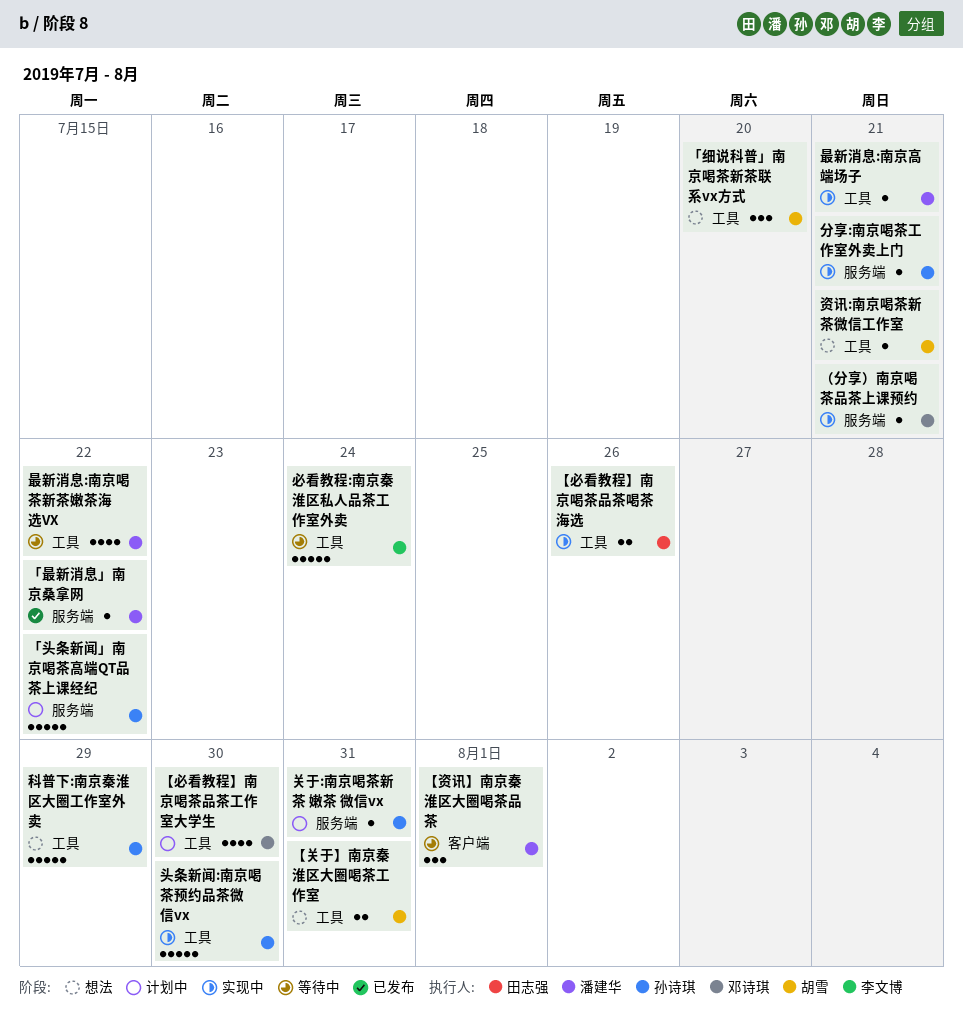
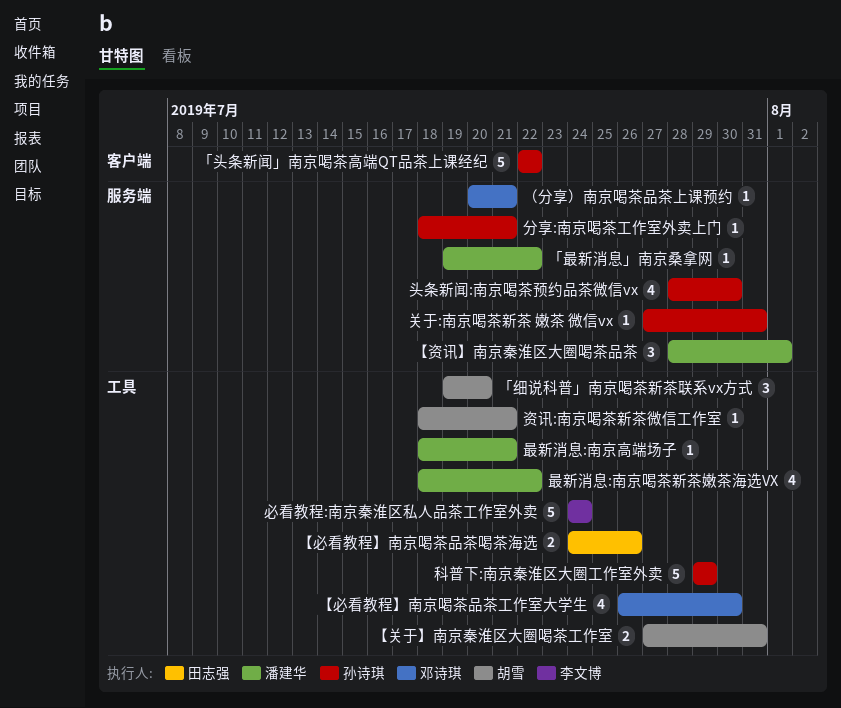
「头条新闻」南京喝茶高端QT品茶上课经纪, label: 服务端 -> 客户端
【资讯】南京秦淮区大圈喝茶品茶, label: 客户端 -> 服务端
头条新闻:南京喝茶预约品茶微信vx, label: 工具 -> 服务端
头条新闻:南京喝茶预约品茶微信vx, estimate: 5 -> 4

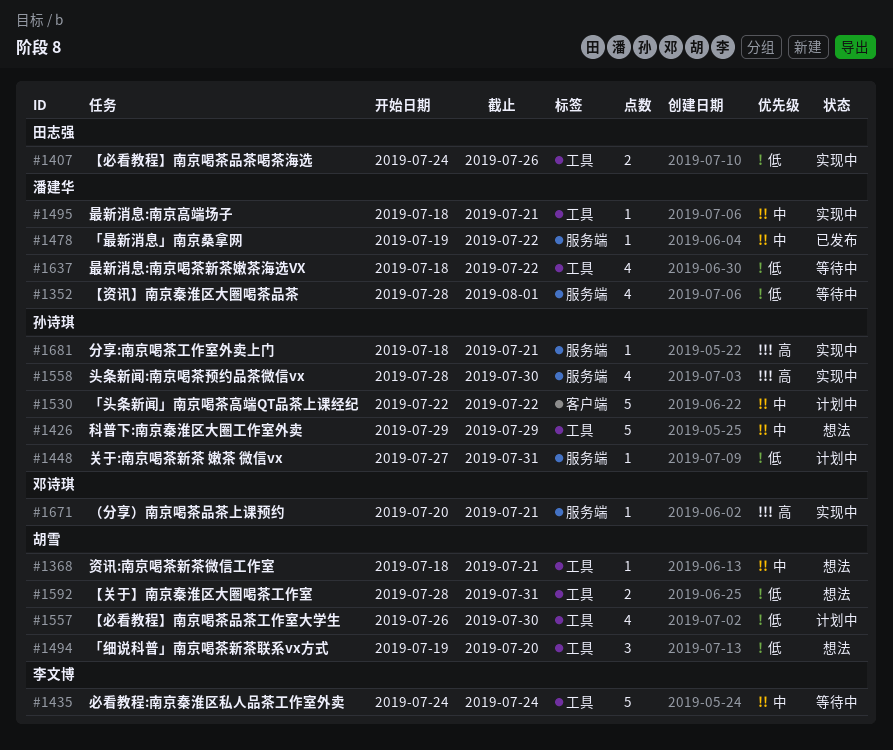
【关于】南京秦淮区大圈喝茶工作室, start: Jul 27 -> Jul 28
【必看教程】南京喝茶品茶工作室大学生, owner: 邓诗琪 -> 胡雪
【资讯】南京秦淮区大圈喝茶品茶, estimate: 3 -> 4

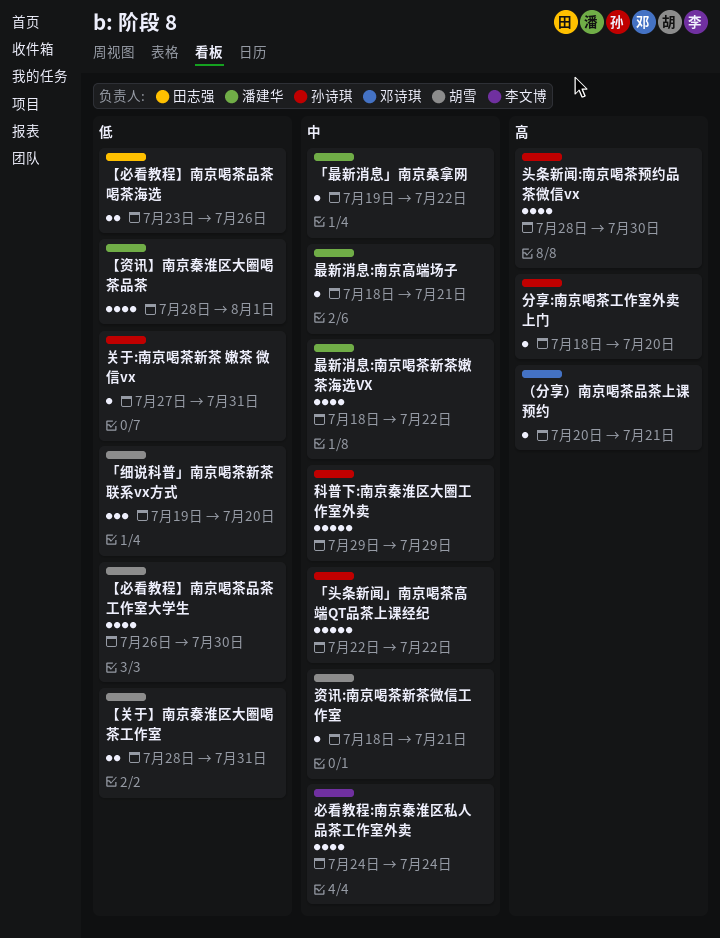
【必看教程】南京喝茶品茶喝茶海选, start: Jul 24 -> Jul 23
分享:南京喝茶工作室外卖上门, due: Jul 21 -> Jul 20
必看教程:南京秦淮区私人品茶工作室外卖, estimate: 5 -> 4
最新消息:南京喝茶新茶嫩茶海选VX, priority: 低 -> 中

